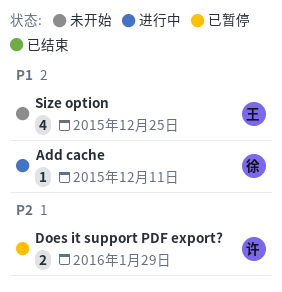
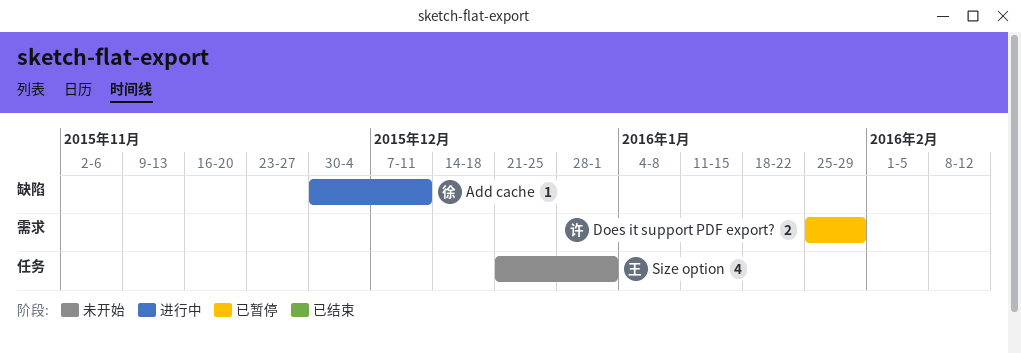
Size option, due: Dec 25 -> Jan 1

